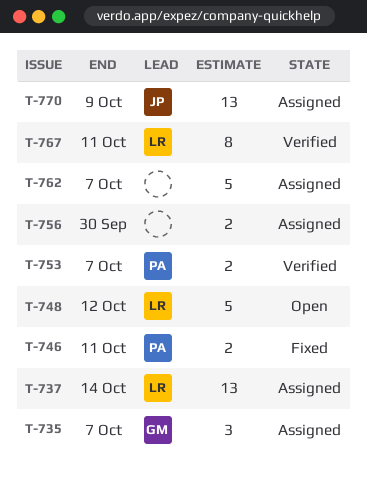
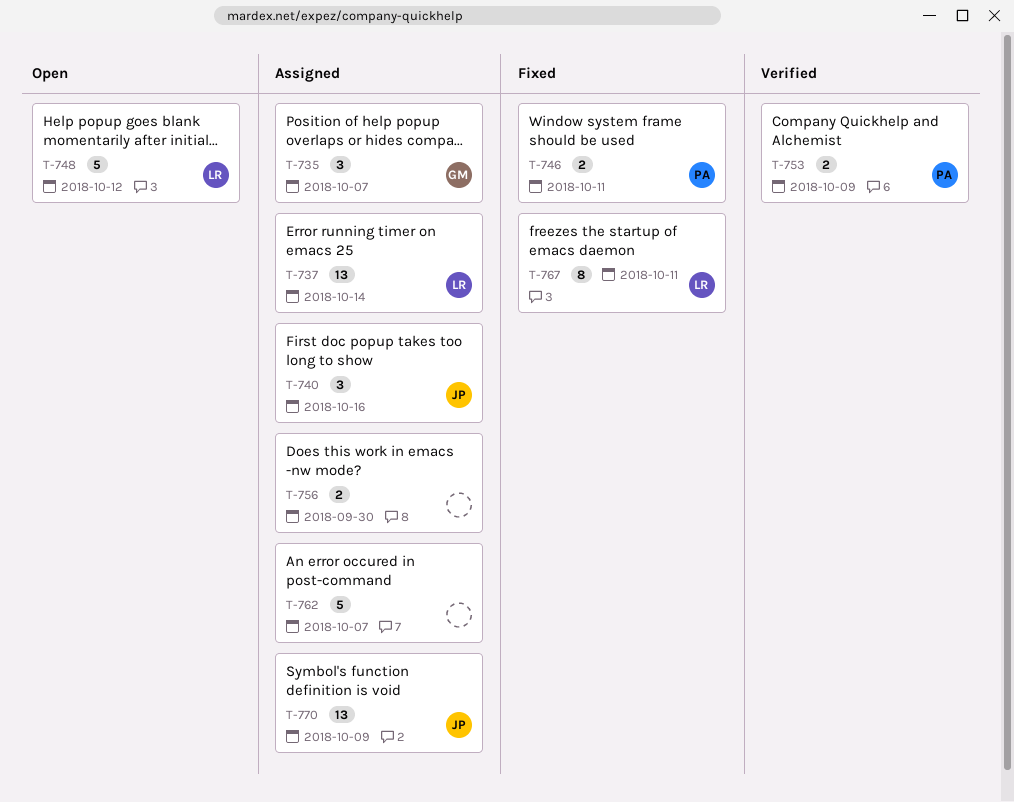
T-740: none -> present
T-753, due: Oct 7 -> Oct 9
T-767, status: Verified -> Fixed

